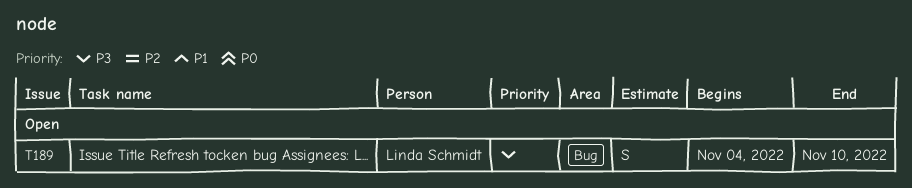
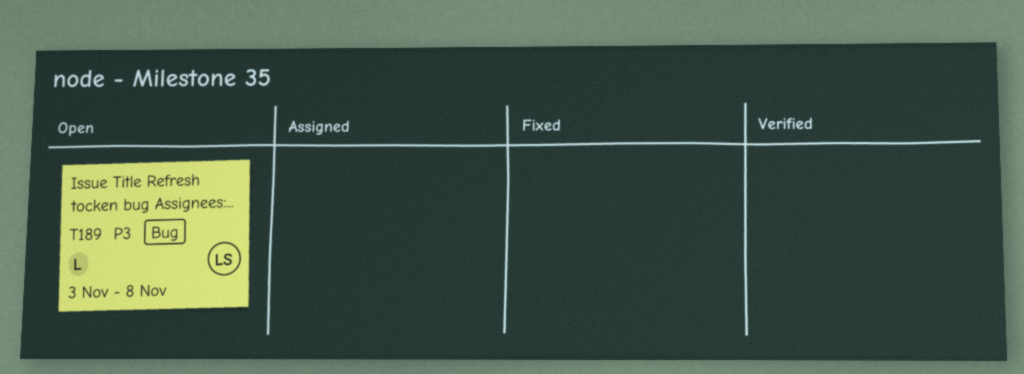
T189, estimate: S -> L
T189, start: Nov 4 -> Nov 3
T189, due: Nov 10 -> Nov 8

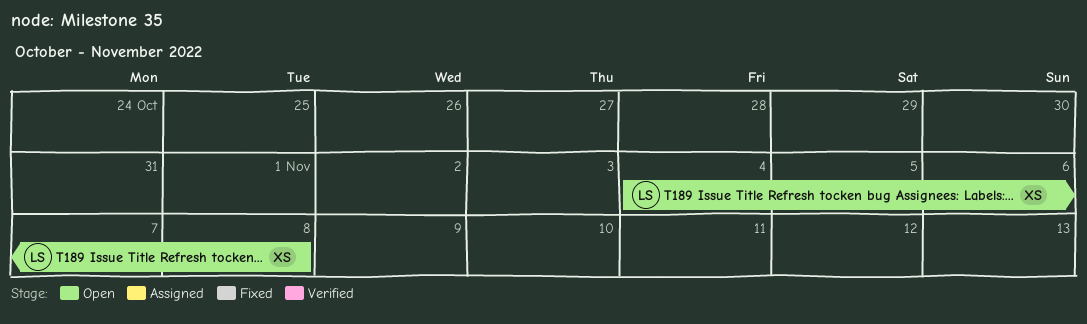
T189, estimate: L -> XS
T189, start: Nov 3 -> Nov 4

